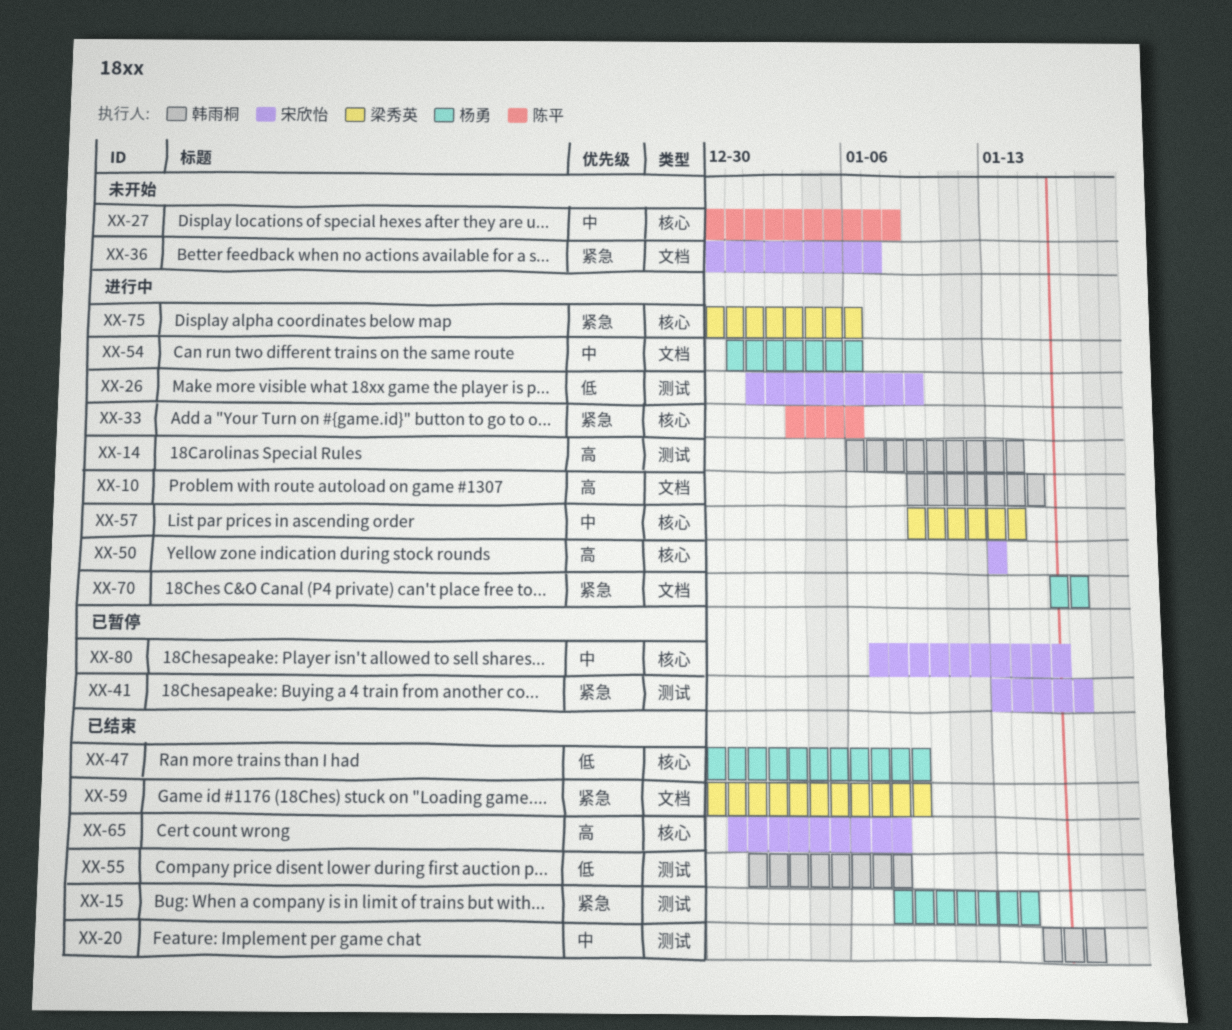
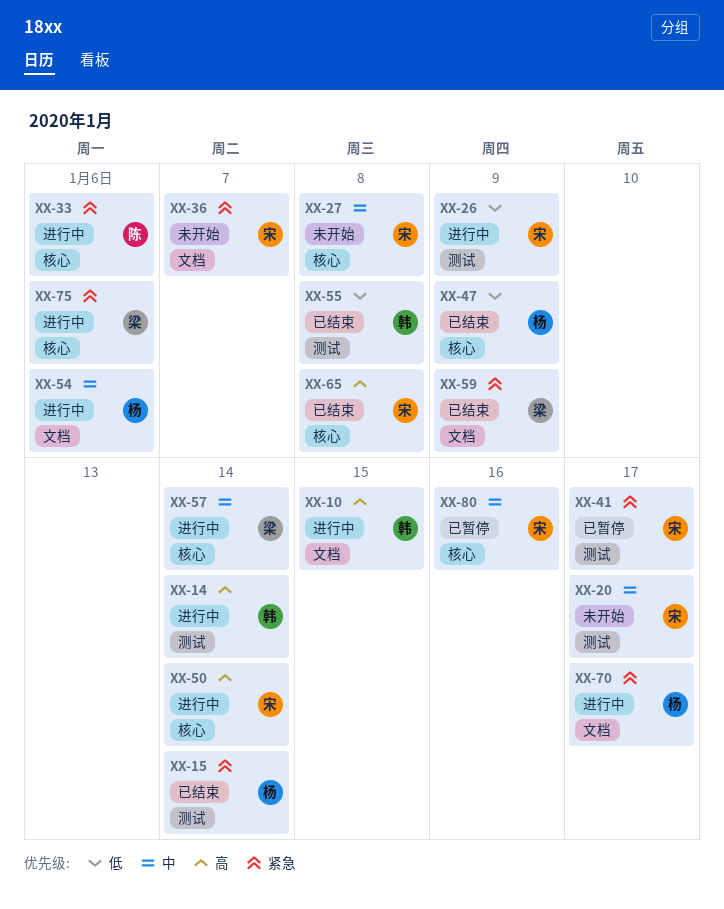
XX-20, status: 已结束 -> 未开始
XX-20, owner: 韩雨桐 -> 宋欣怡
XX-27, owner: 陈平 -> 宋欣怡
XX-50, due: Jan 13 -> Jan 14

